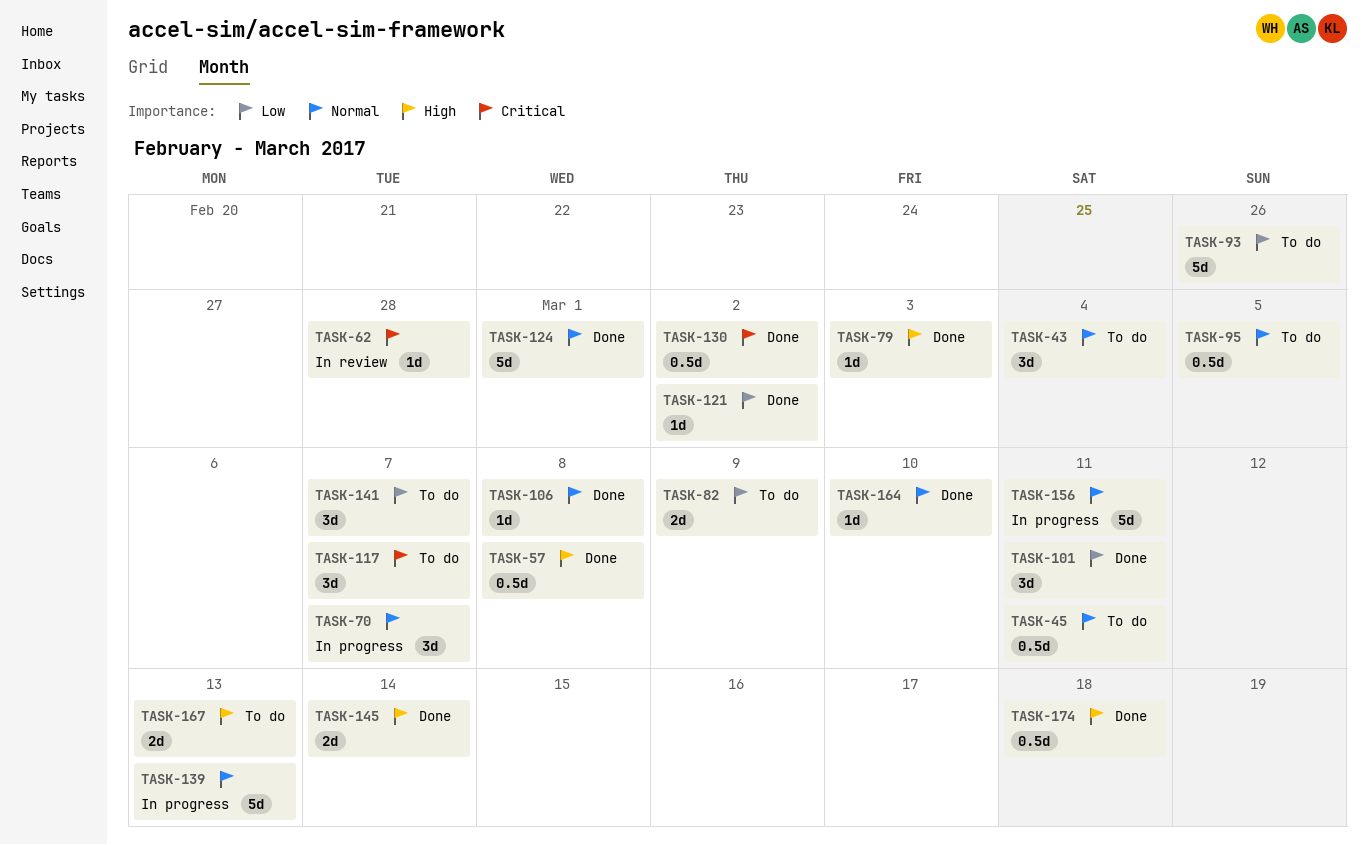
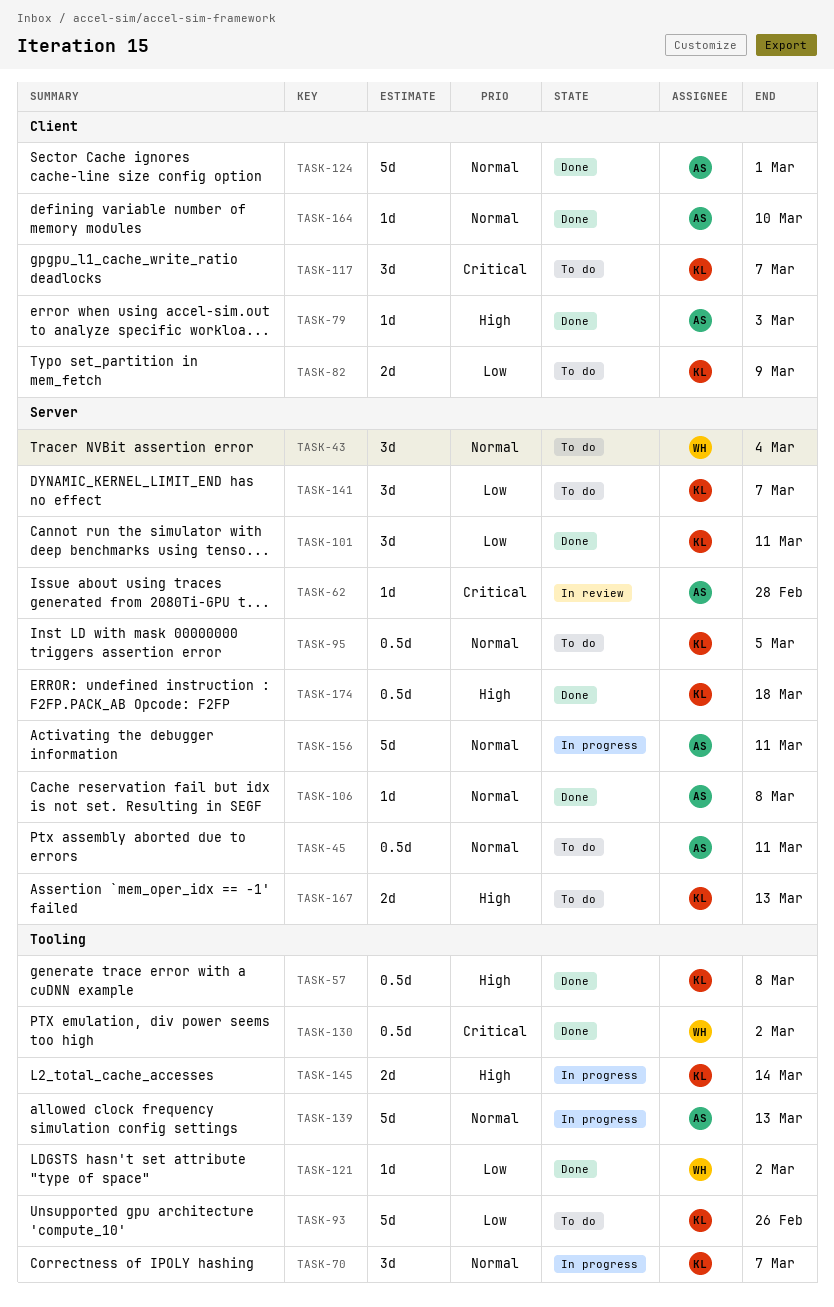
TASK-145, status: Done -> In progress

